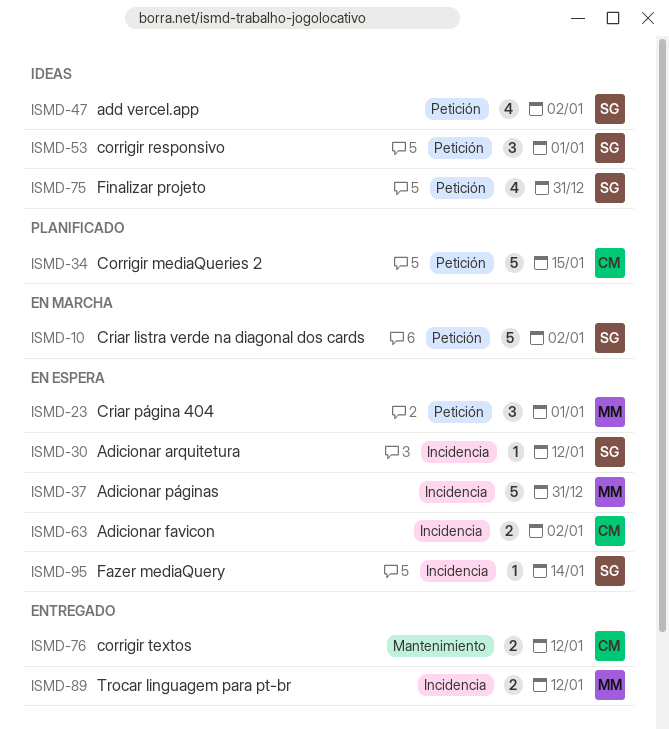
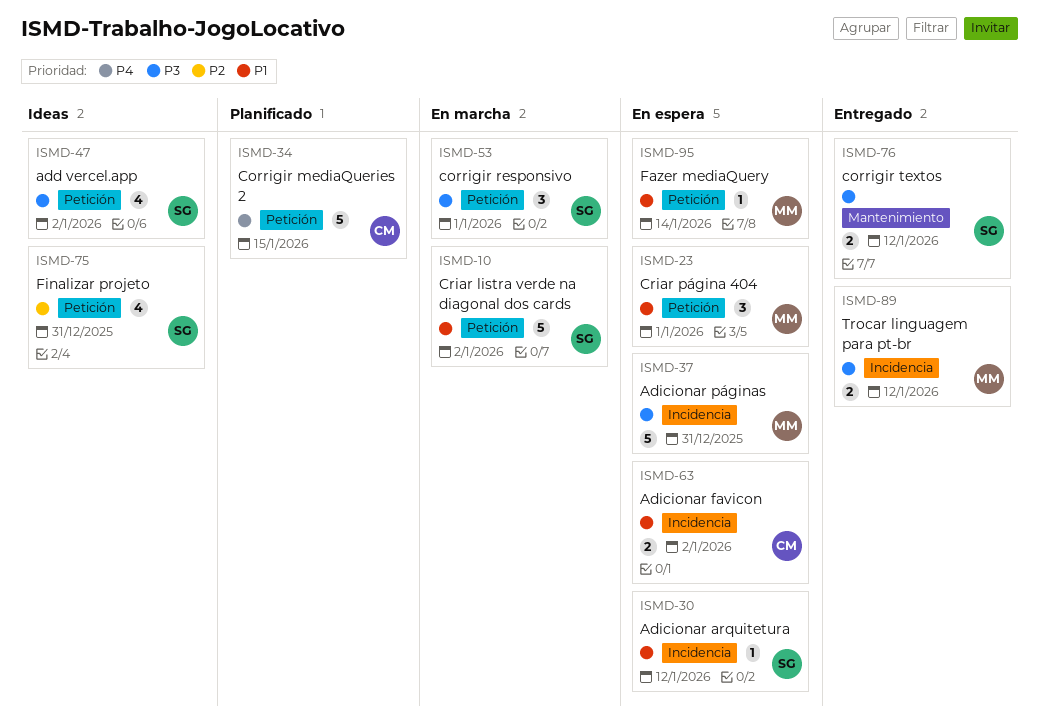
ISMD-53, status: Ideas -> En marcha
ISMD-76, owner: CM -> SG
ISMD-95, owner: SG -> MM
ISMD-95, label: Incidencia -> Petición

